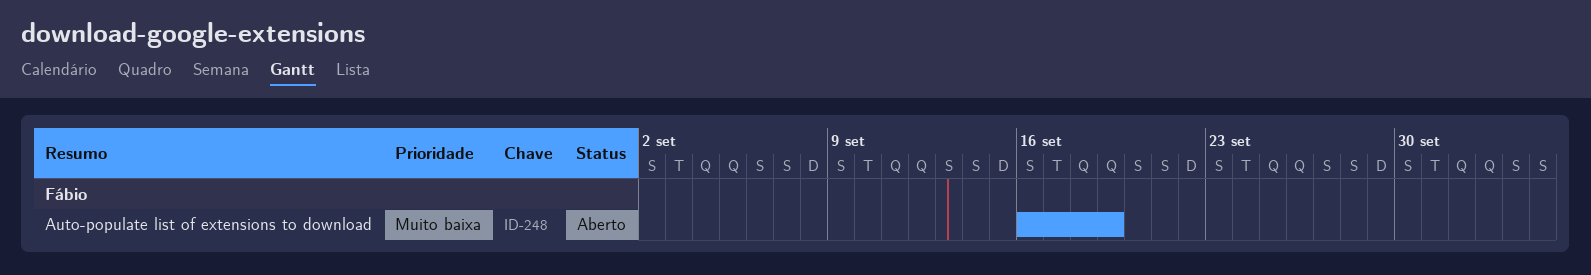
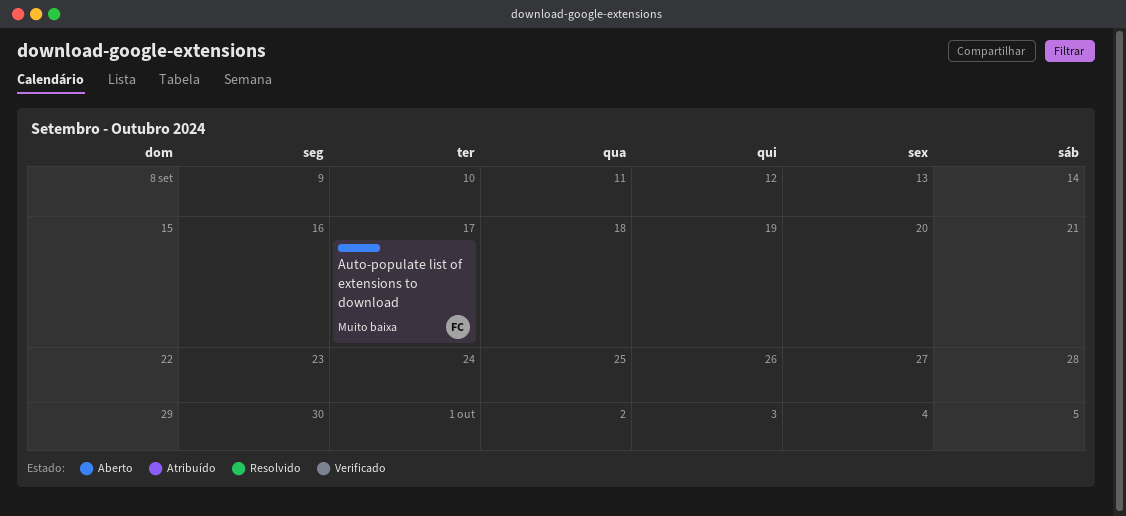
Auto-populate list of extensions to download, due: Sep 19 -> Sep 17

